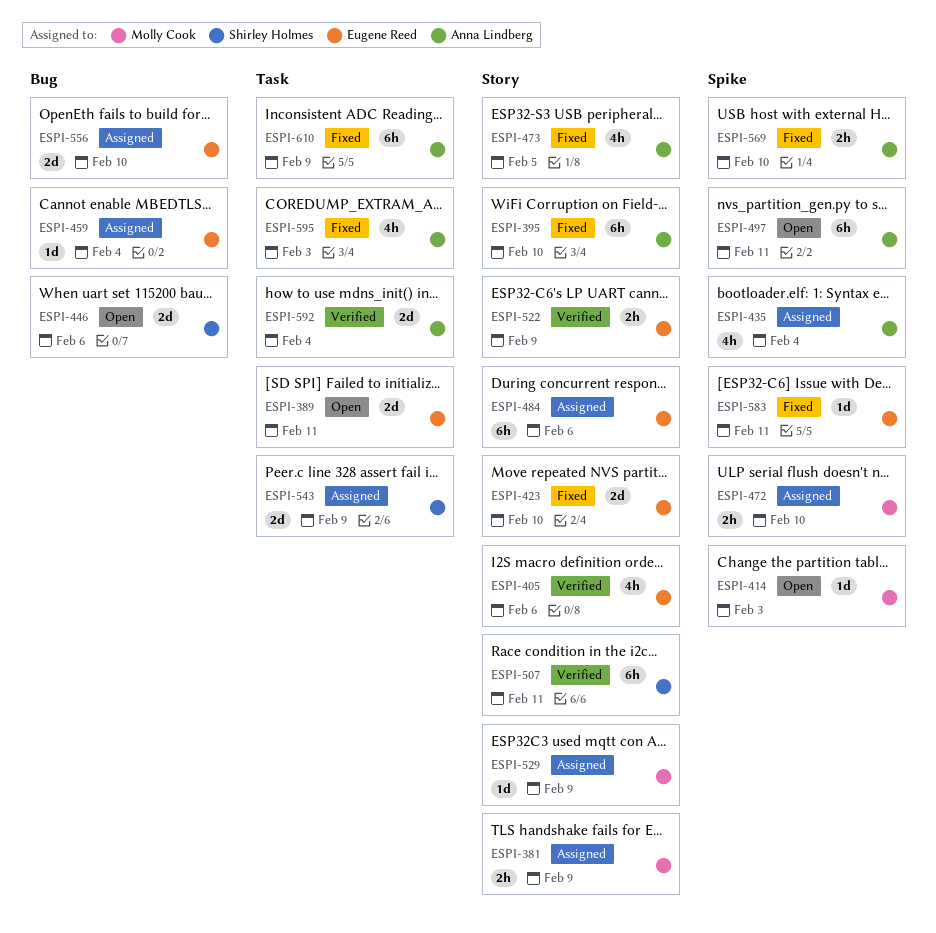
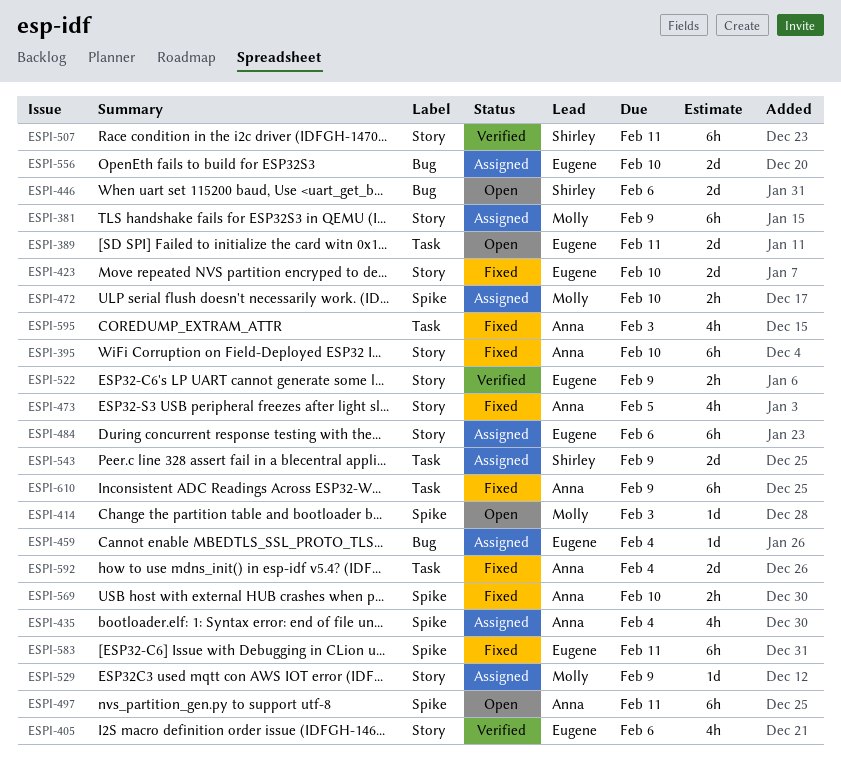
ESPI-381, estimate: 2h -> 6h
ESPI-583, estimate: 1d -> 6h
ESPI-592, status: Verified -> Fixed

